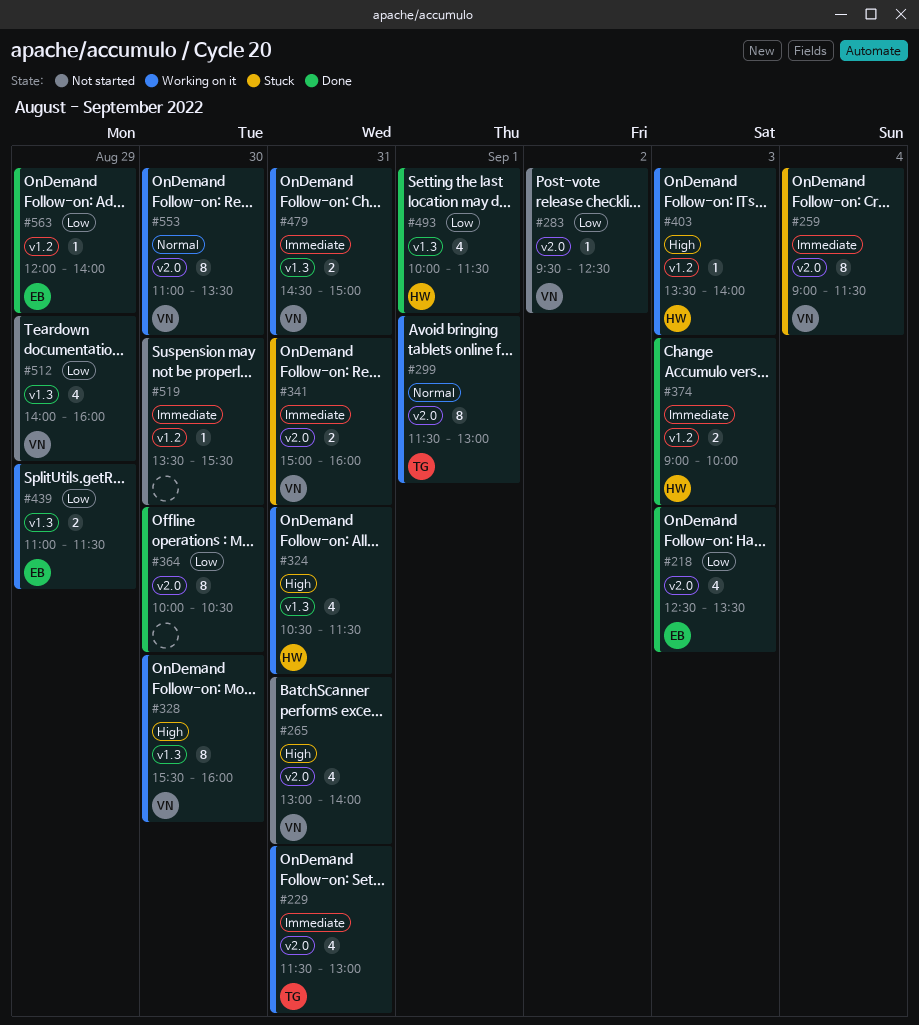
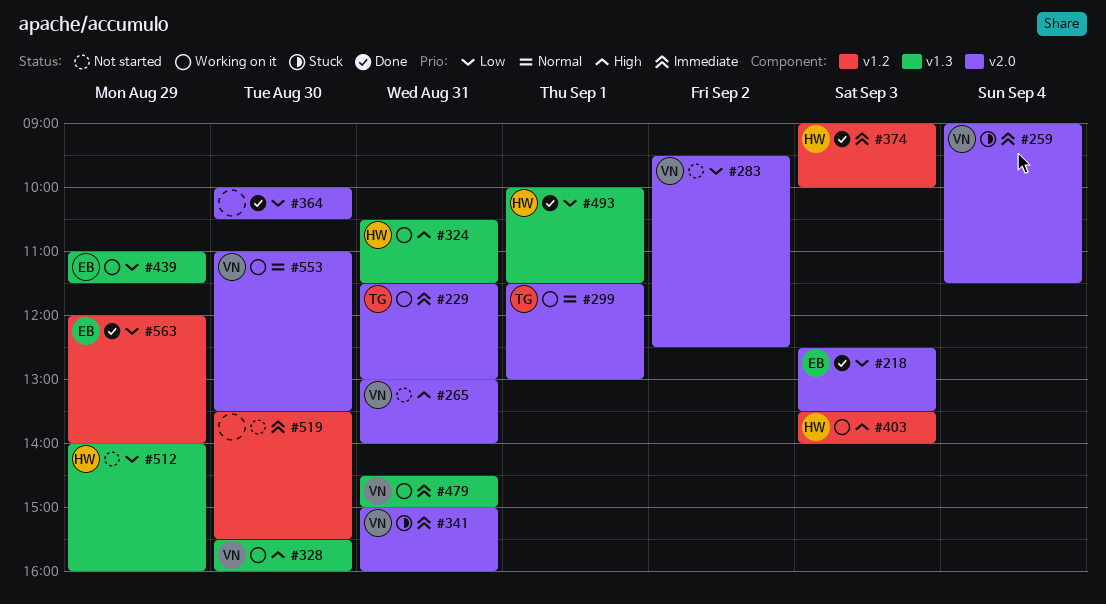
#512, owner: VN -> HW

